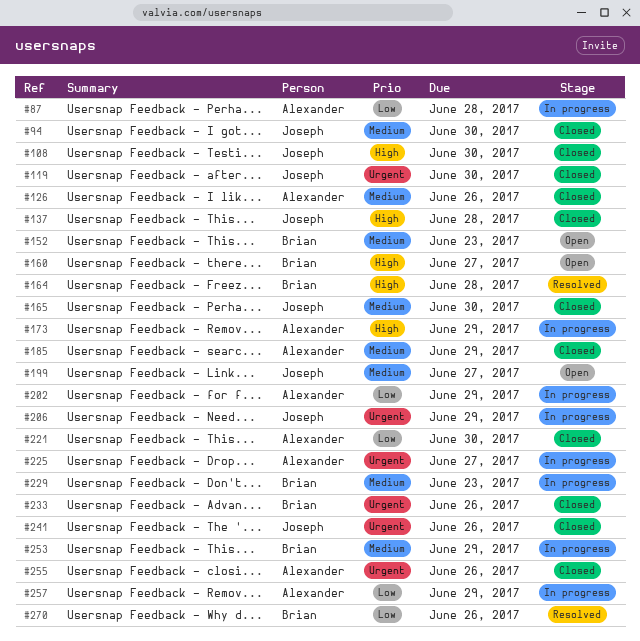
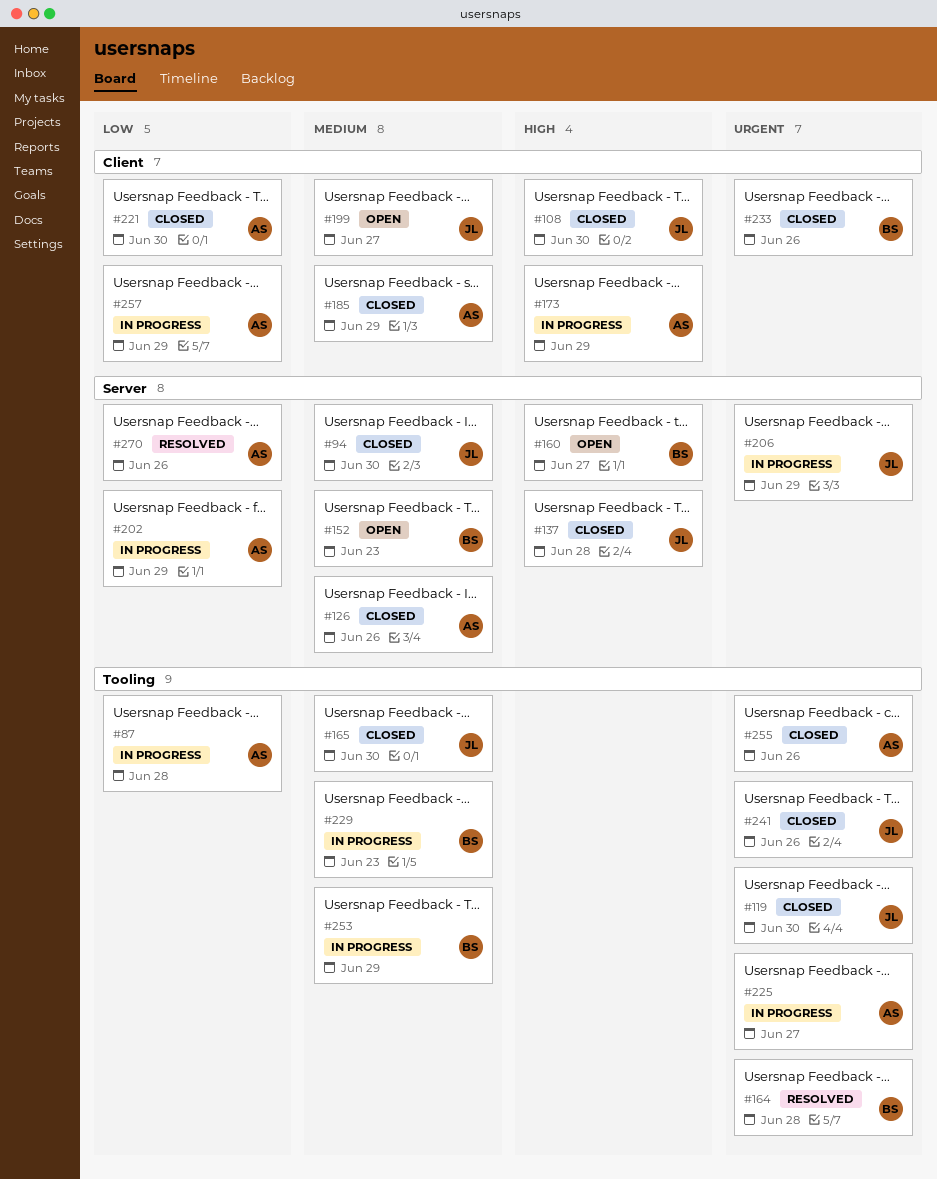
#164, priority: High -> Urgent
#270, owner: Brian -> Alexander

